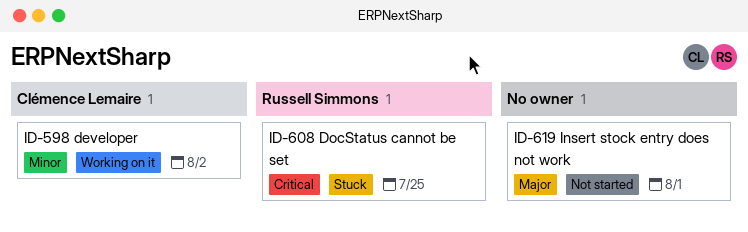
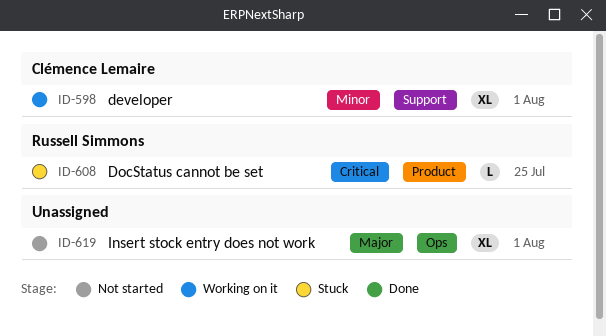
ID-598, due: Aug 2 -> Aug 1

